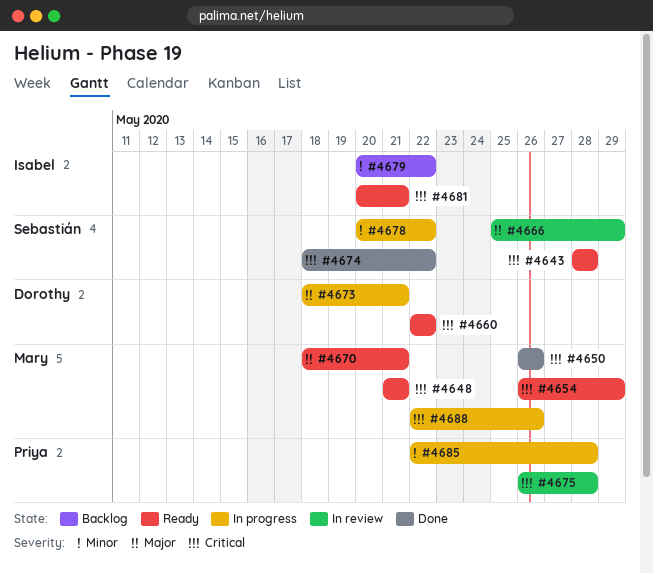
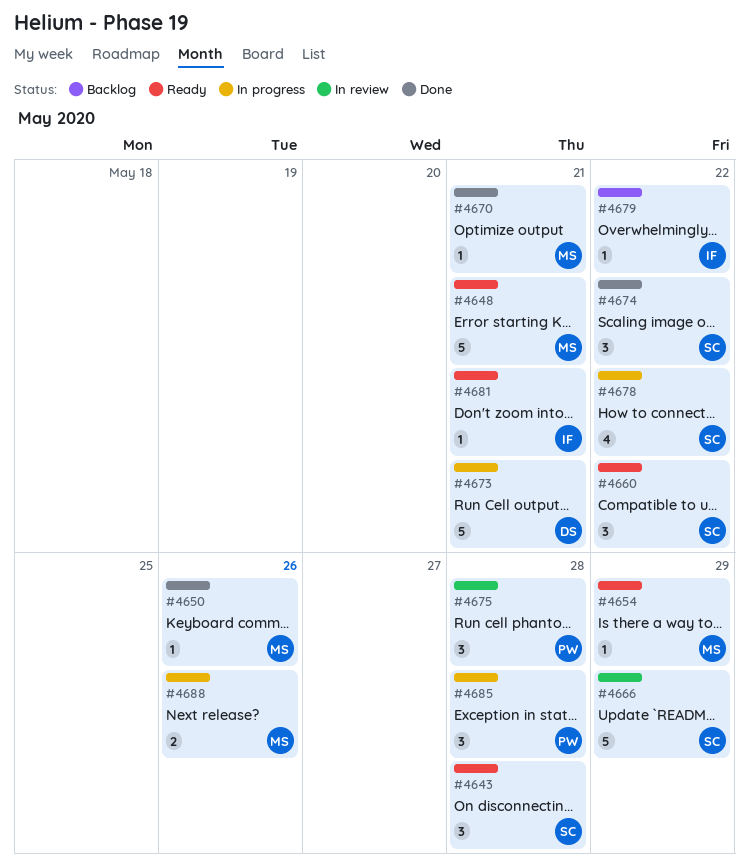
#4660, owner: Dorothy -> Sebastián
#4670, status: Ready -> Done

